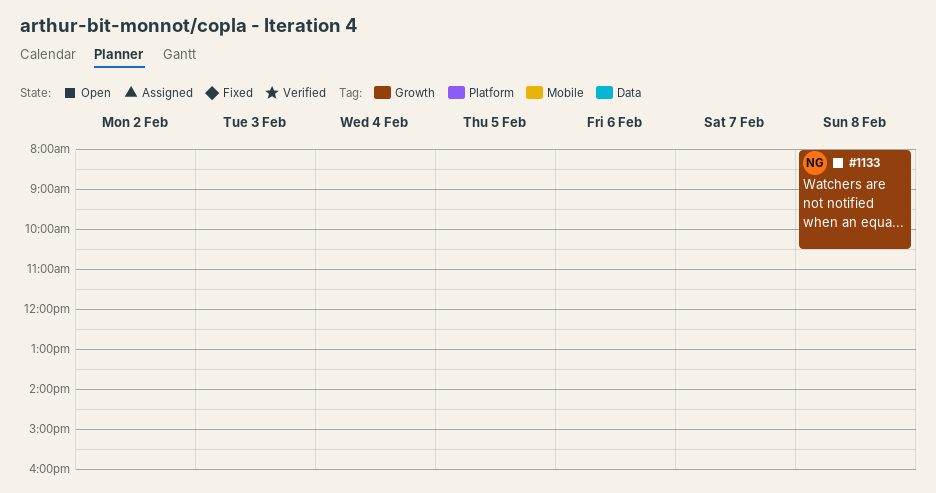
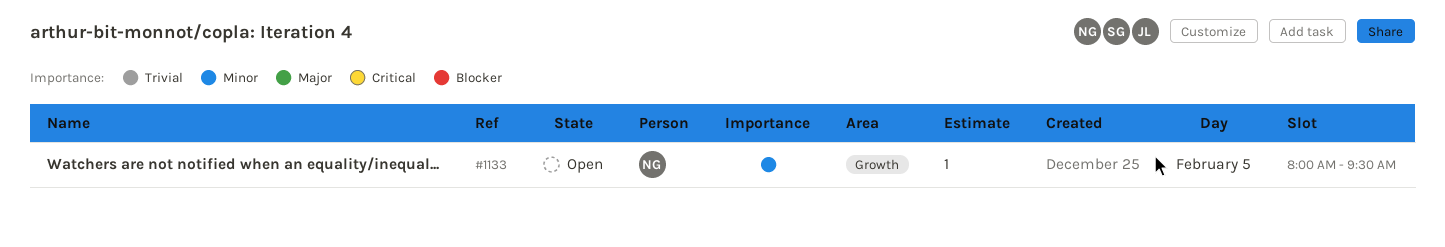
#1133, day: Feb 8 -> Feb 5
#1133, ends: 10:30 -> 09:30

